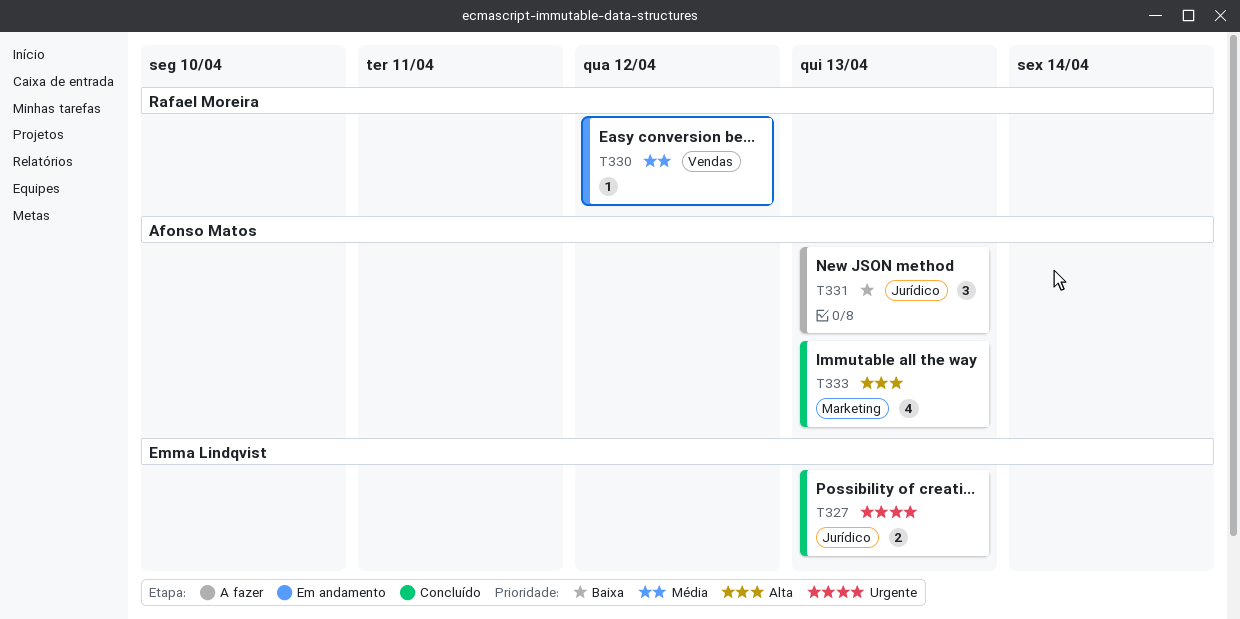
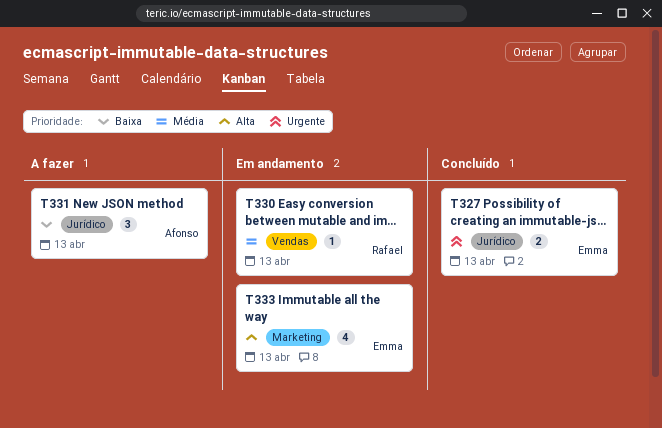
T330, due: Apr 12 -> Apr 13
T333, status: Concluído -> Em andamento
T333, owner: Afonso Matos -> Emma Lindqvist

